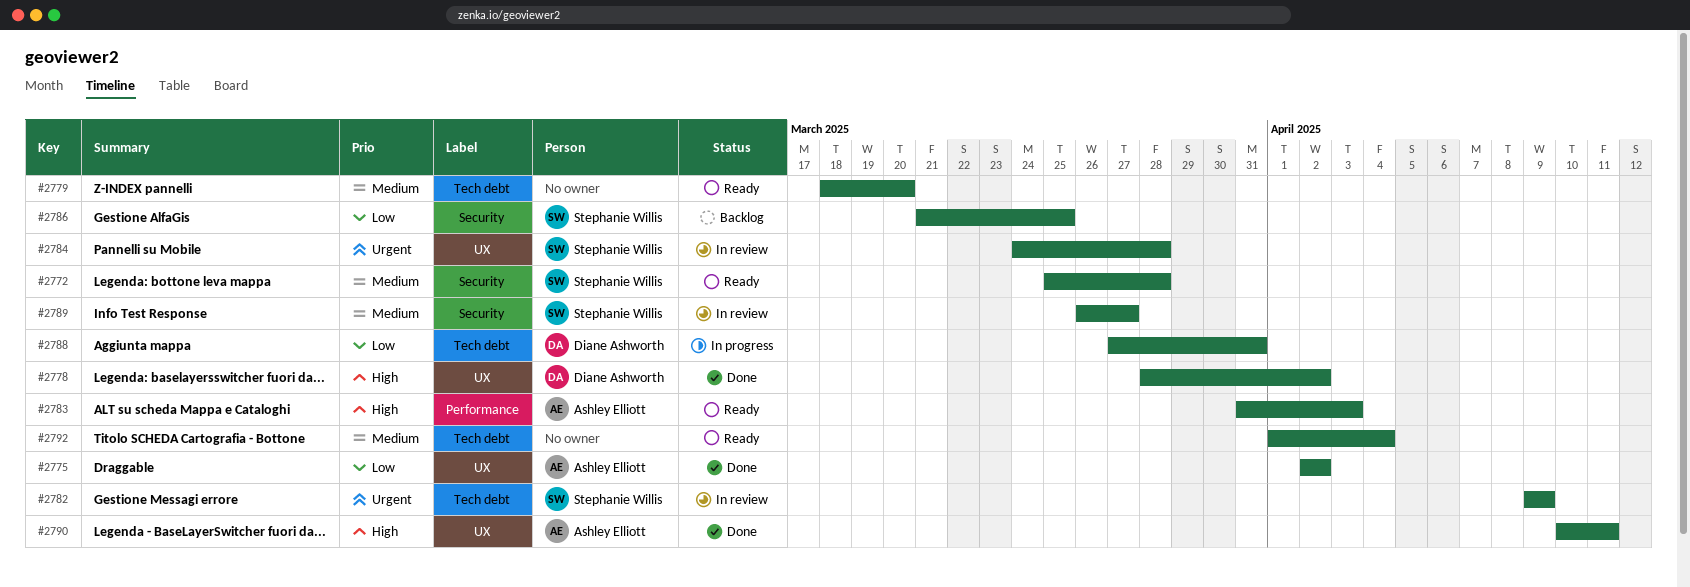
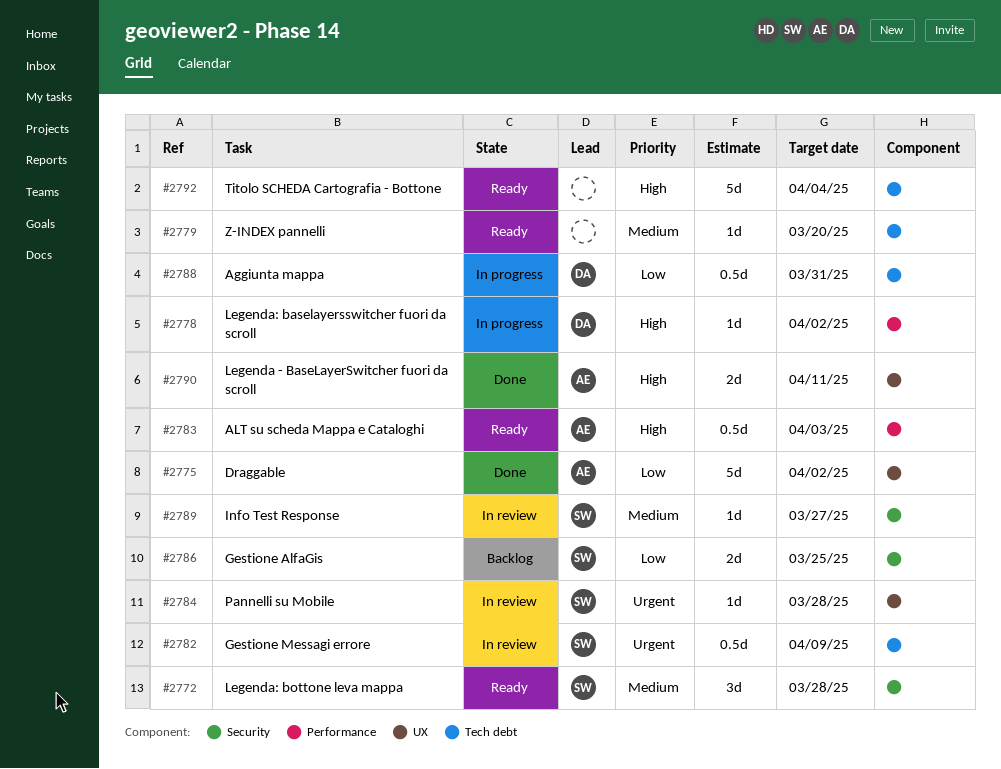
#2778, status: Done -> In progress
#2778, label: UX -> Performance
#2792, priority: Medium -> High

